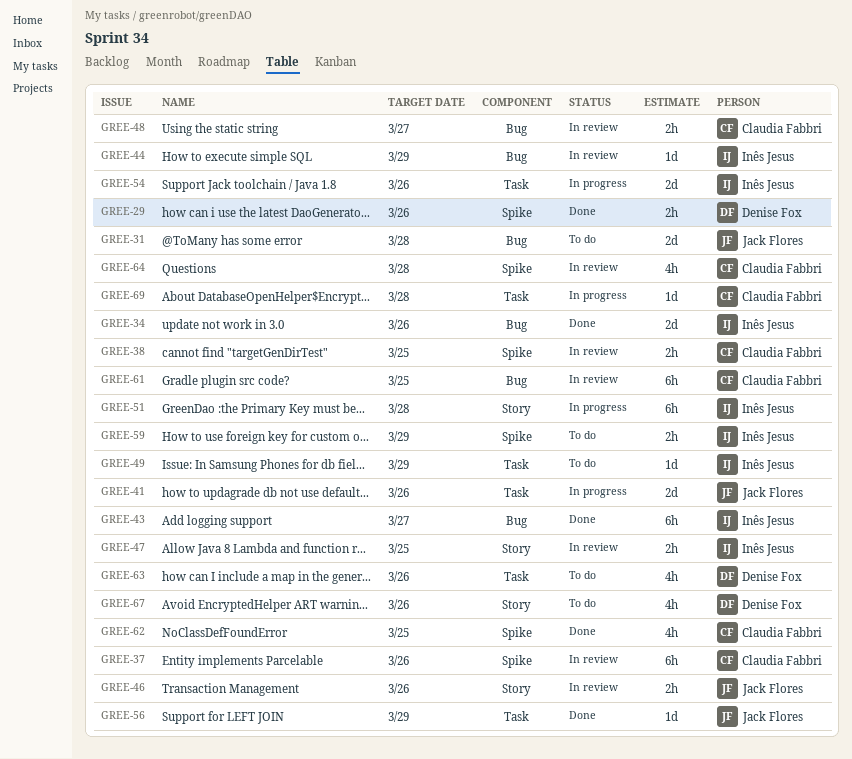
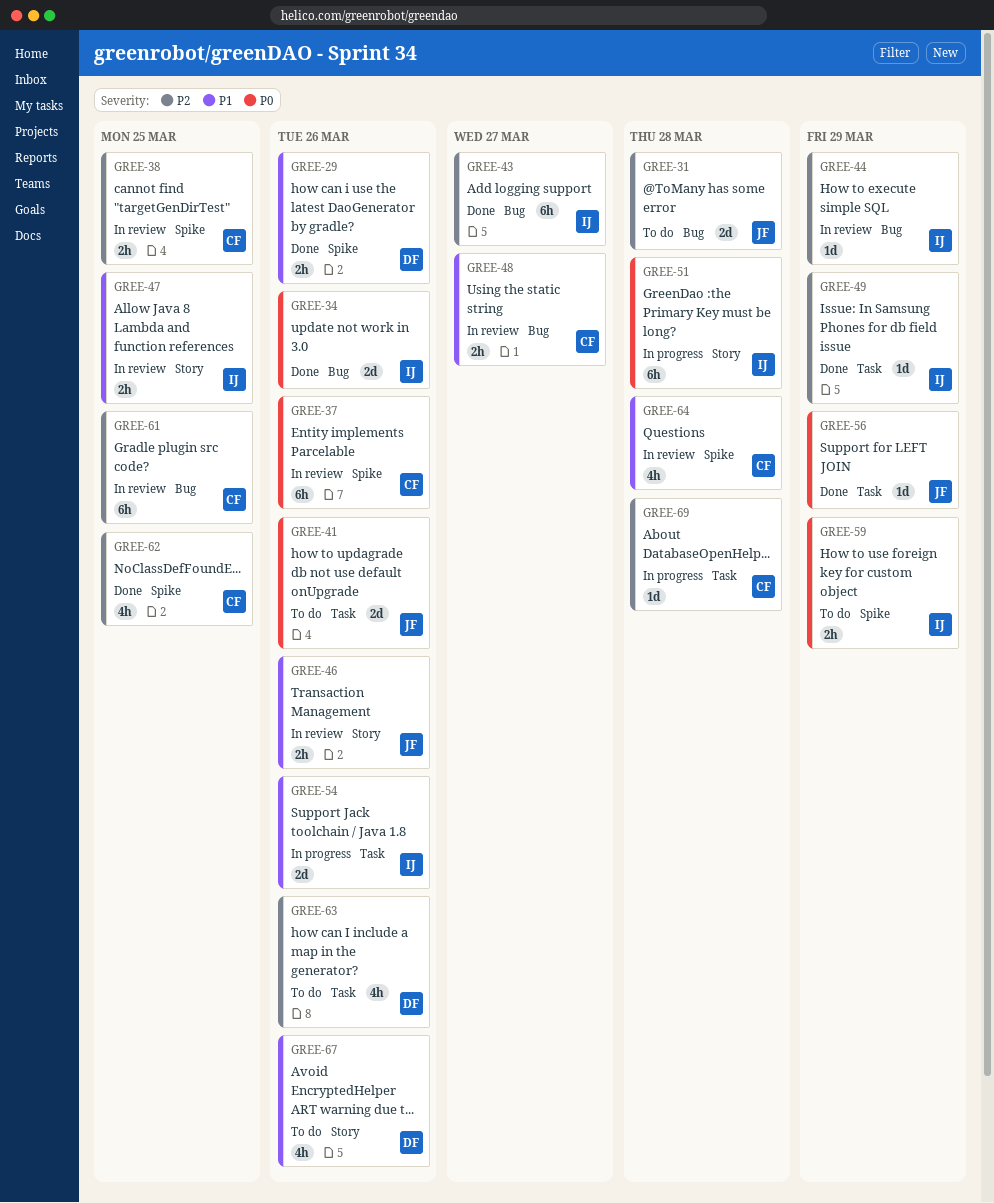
GREE-41, status: In progress -> To do
GREE-49, status: To do -> Done

